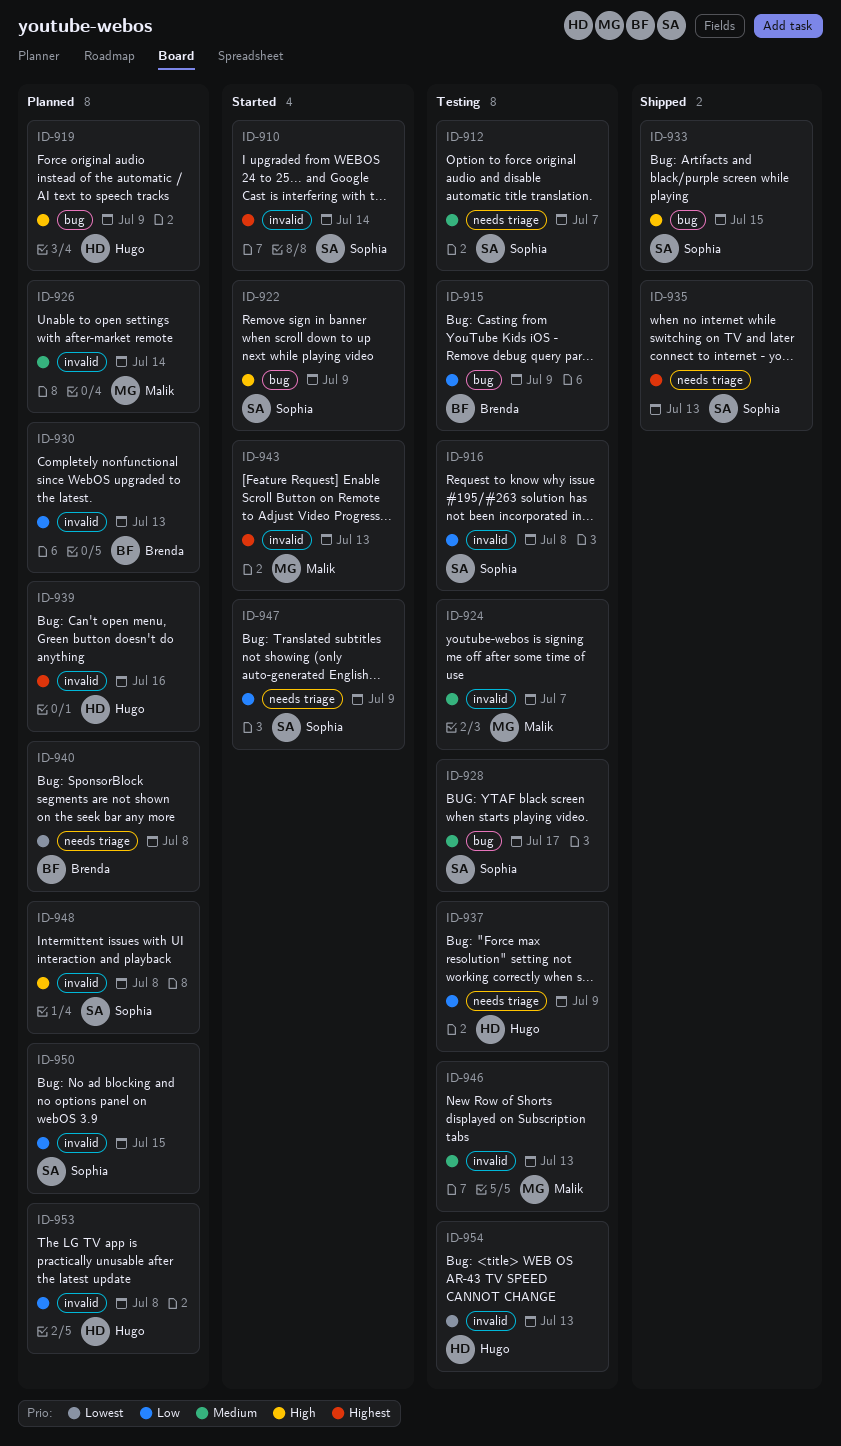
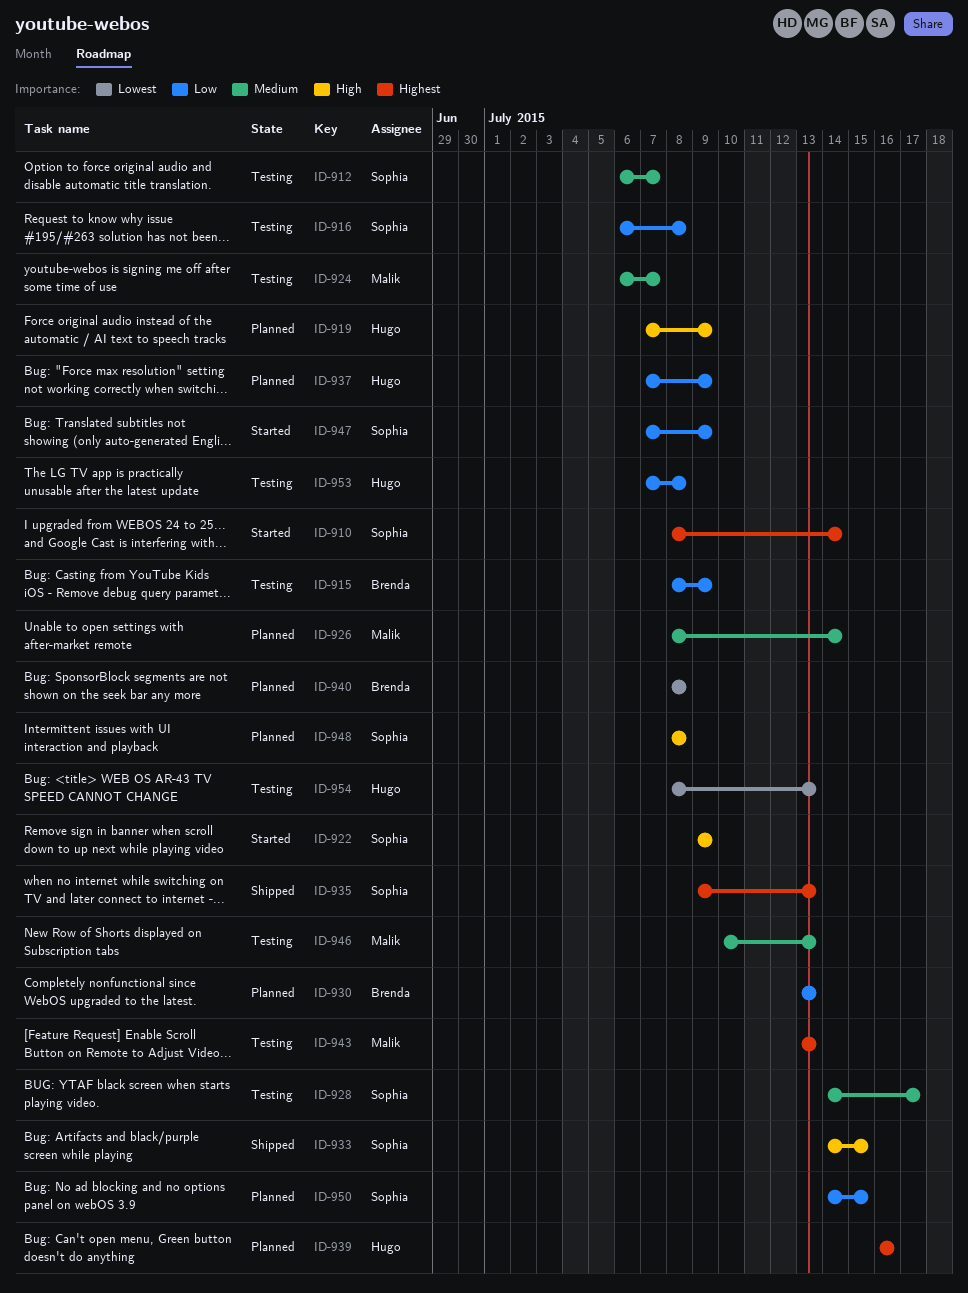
ID-937, status: Testing -> Planned
ID-943, status: Started -> Testing
ID-953, status: Planned -> Testing

